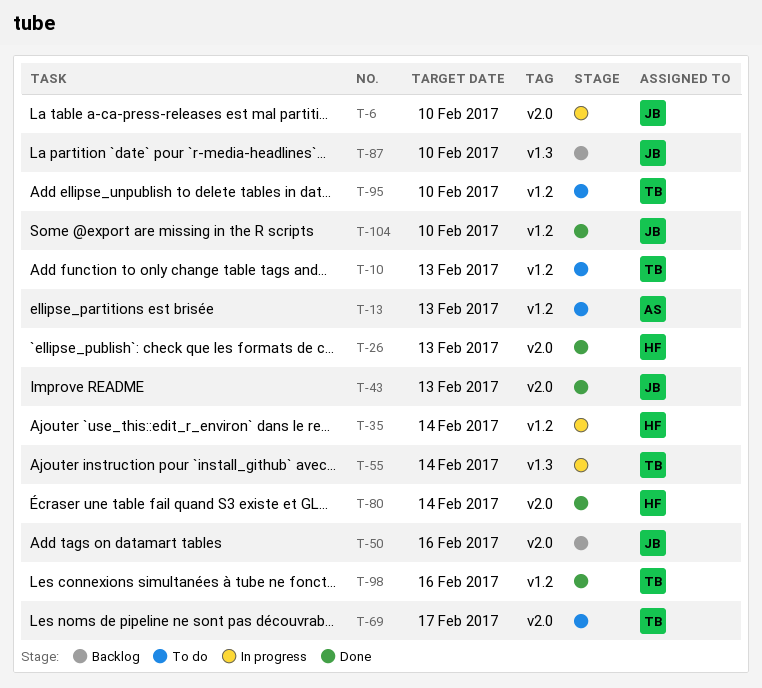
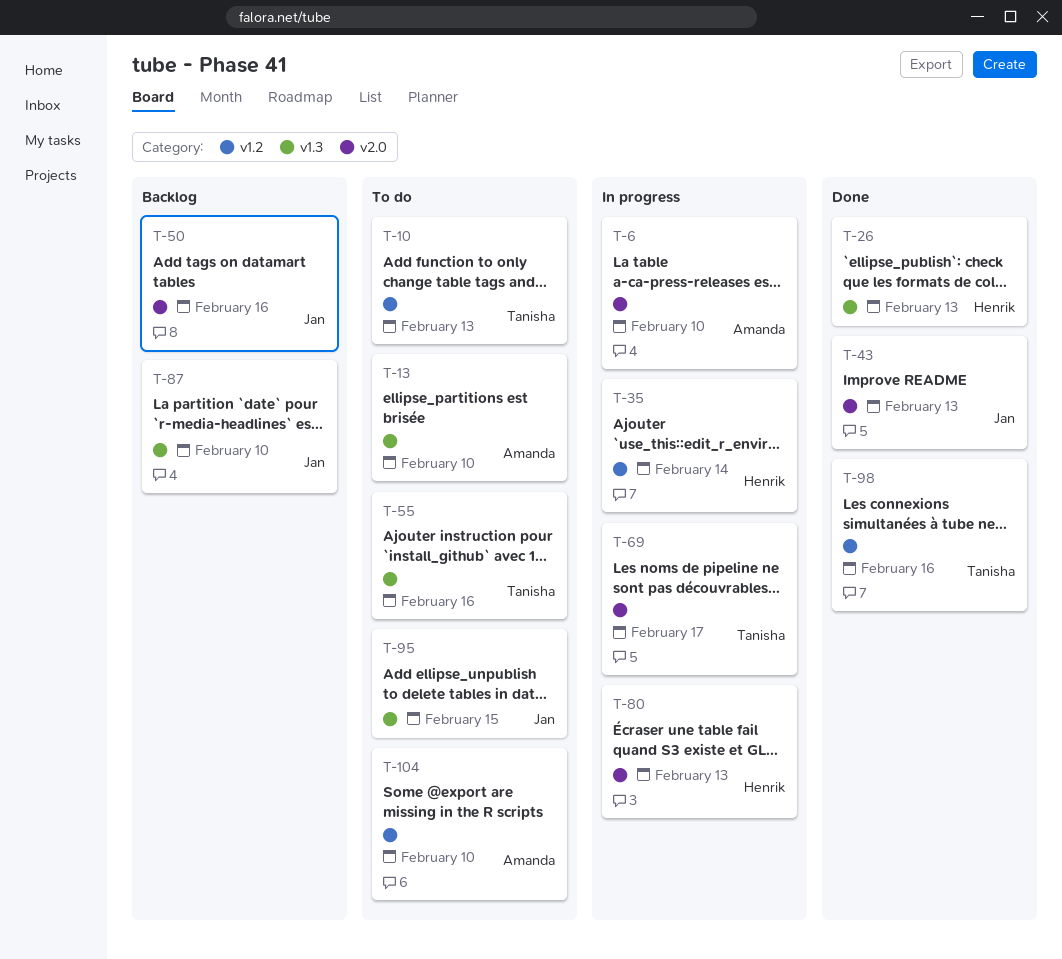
T-6, owner: Jan -> Amanda
T-13, label: v1.2 -> v1.3
T-13, due: Feb 13 -> Feb 10
T-26, label: v2.0 -> v1.3
T-55, status: In progress -> To do
T-55, due: Feb 14 -> Feb 16
T-69, status: To do -> In progress
T-80, status: Done -> In progress
T-80, due: Feb 14 -> Feb 13
T-95, owner: Tanisha -> Jan
T-95, label: v1.2 -> v1.3
T-95, due: Feb 10 -> Feb 15
T-104, status: Done -> To do
T-104, owner: Jan -> Amanda

